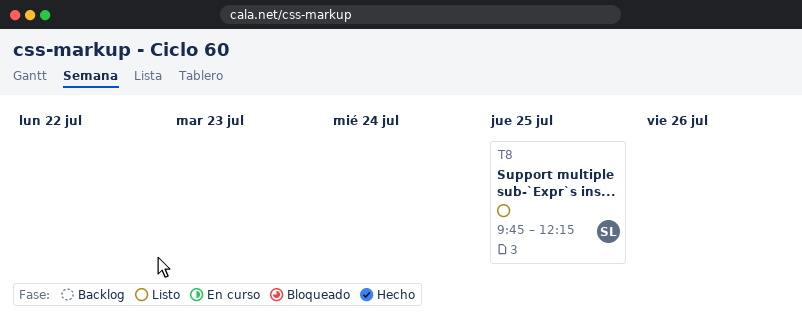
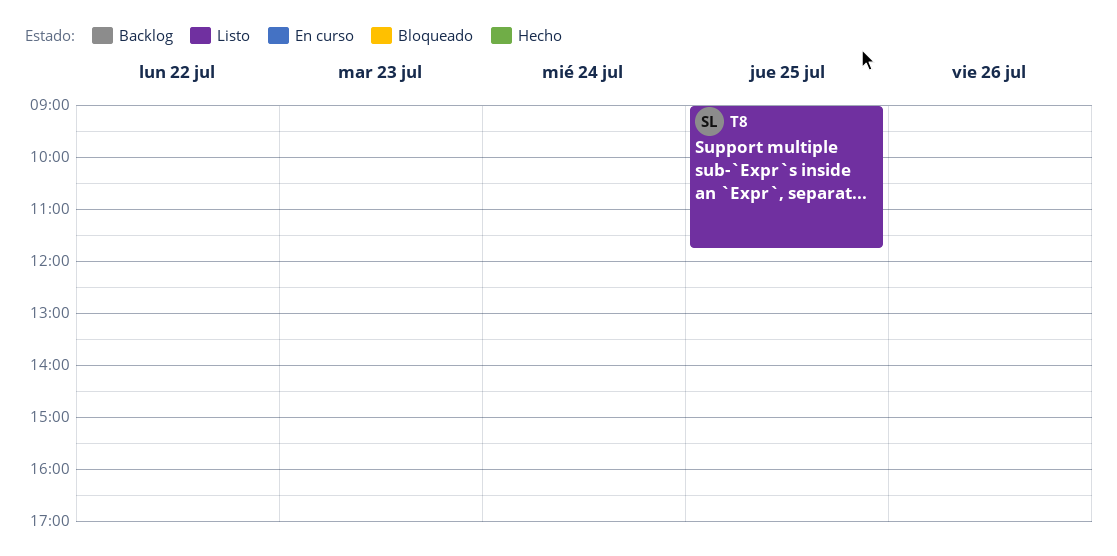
T8, begins: 09:45 -> 09:00
T8, ends: 12:15 -> 11:45

